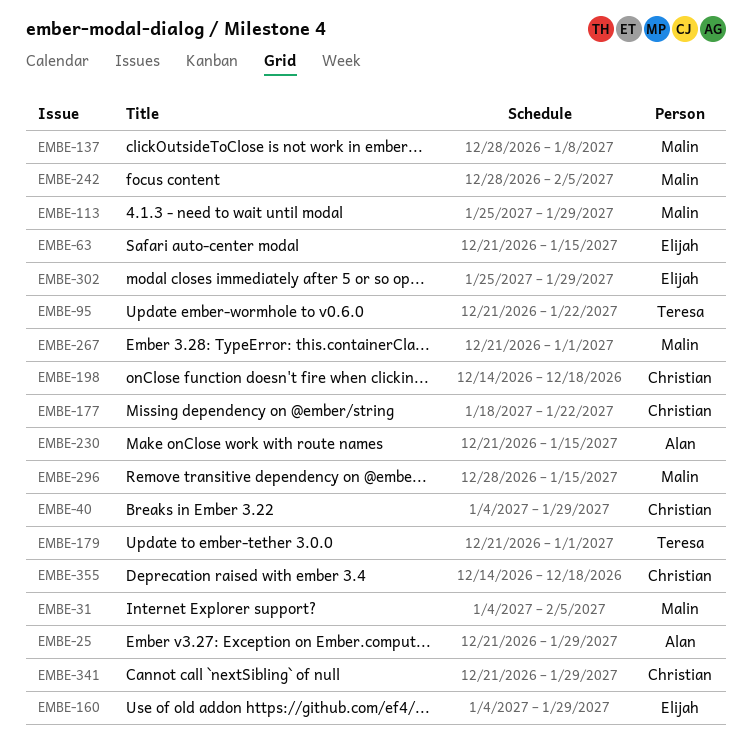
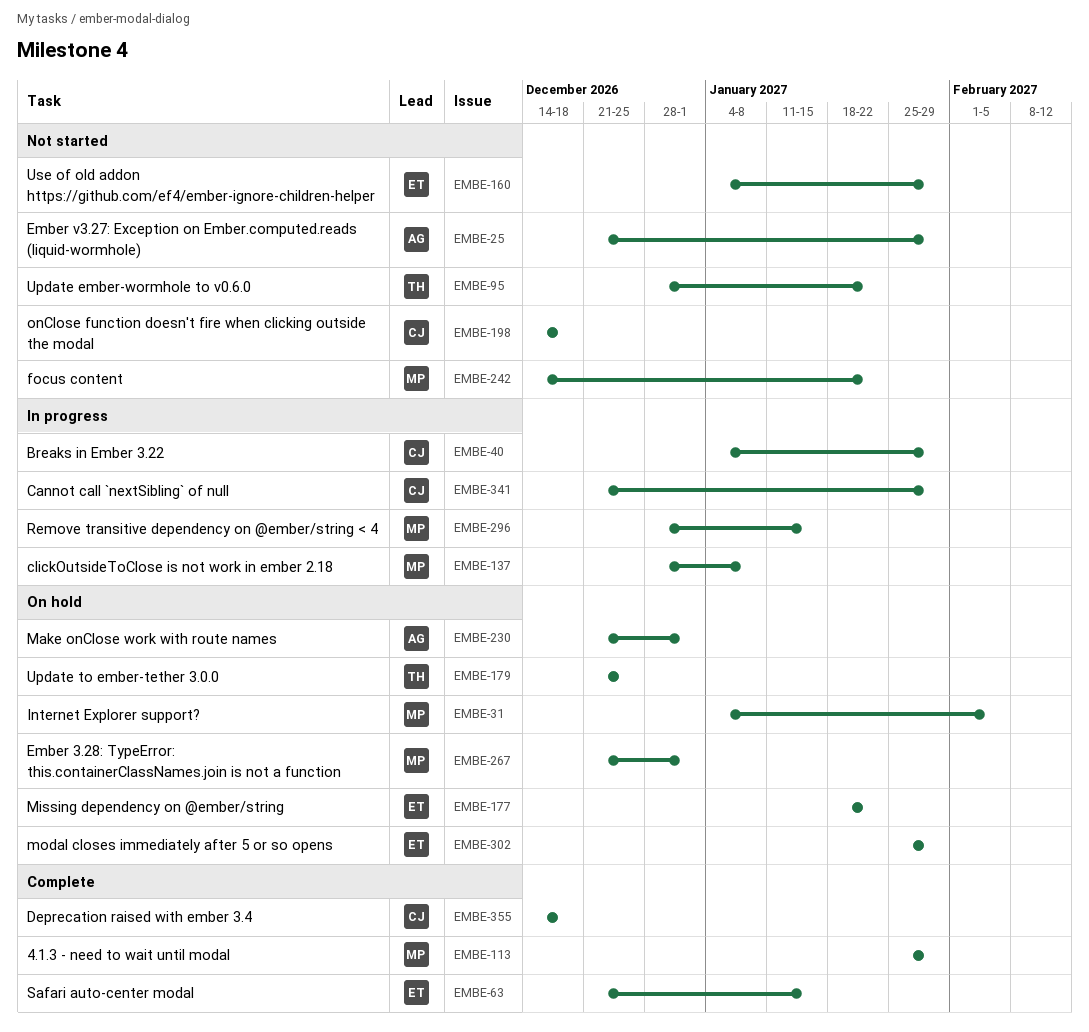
EMBE-95, start: Dec 21 -> Dec 28
EMBE-177, owner: Christian -> Elijah
EMBE-179, due: Jan 1 -> Dec 25
EMBE-230, due: Jan 15 -> Jan 1
EMBE-242, start: Dec 28 -> Dec 14
EMBE-242, due: Feb 5 -> Jan 22

